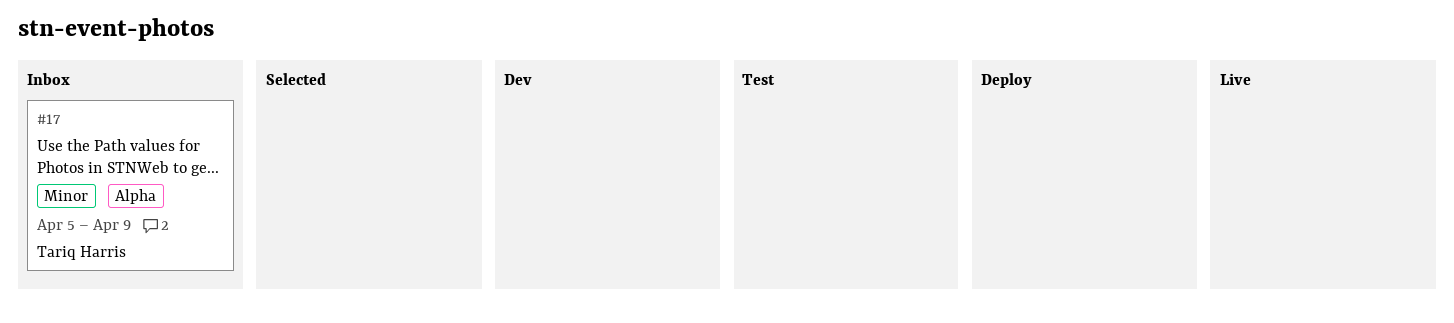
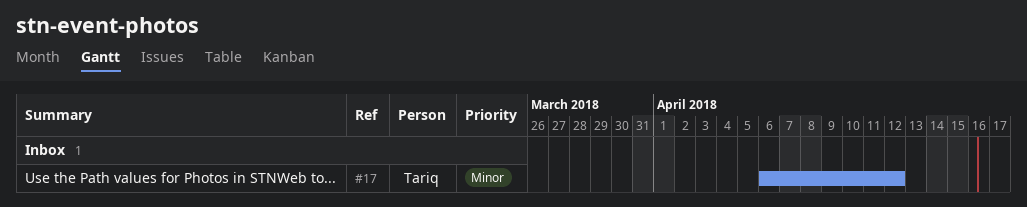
#17, start: Apr 5 -> Apr 6
#17, due: Apr 9 -> Apr 12

